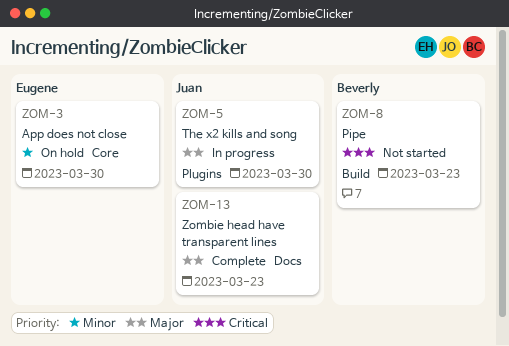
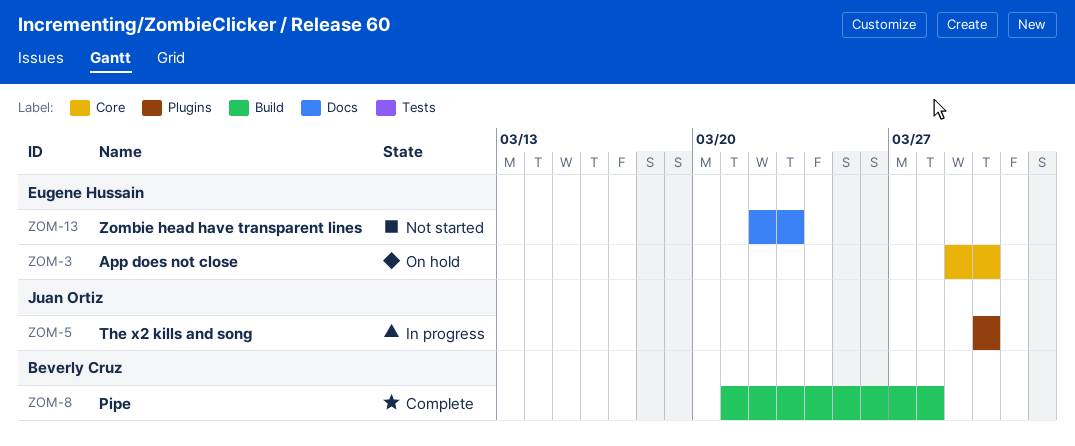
ZOM-8, status: Not started -> Complete
ZOM-8, due: Mar 23 -> Mar 28
ZOM-13, status: Complete -> Not started
ZOM-13, owner: Juan Ortiz -> Eugene Hussain

